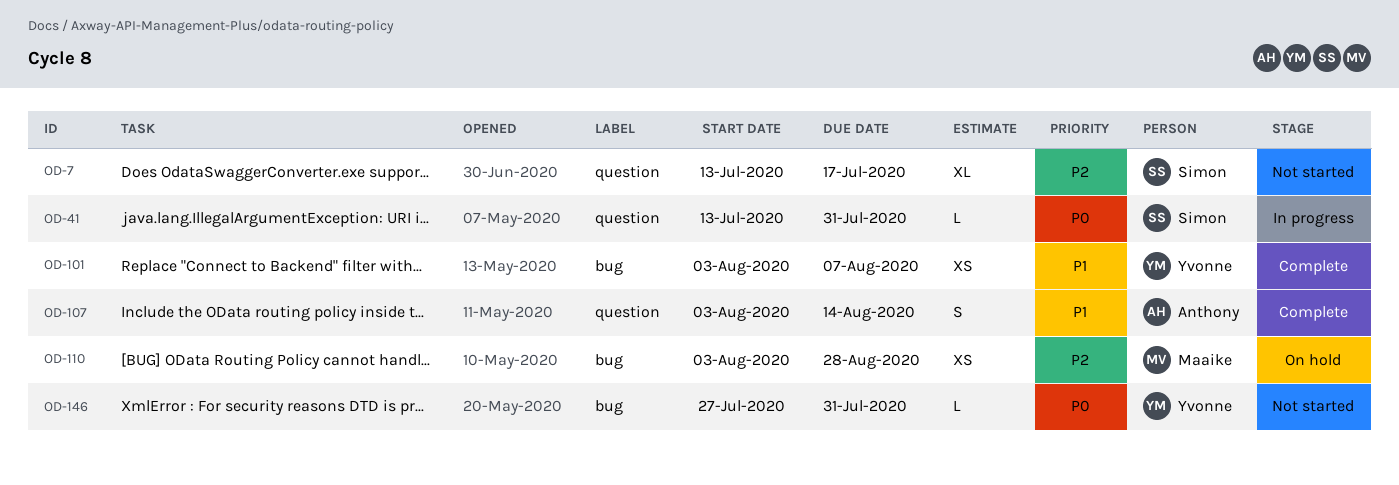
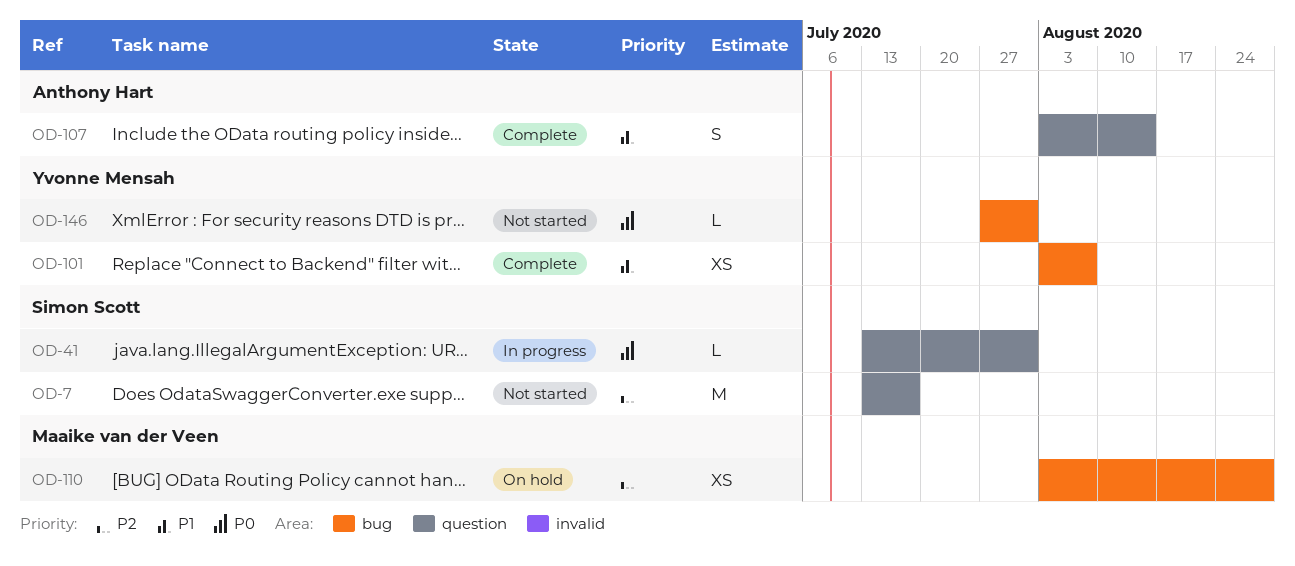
OD-7, estimate: XL -> M

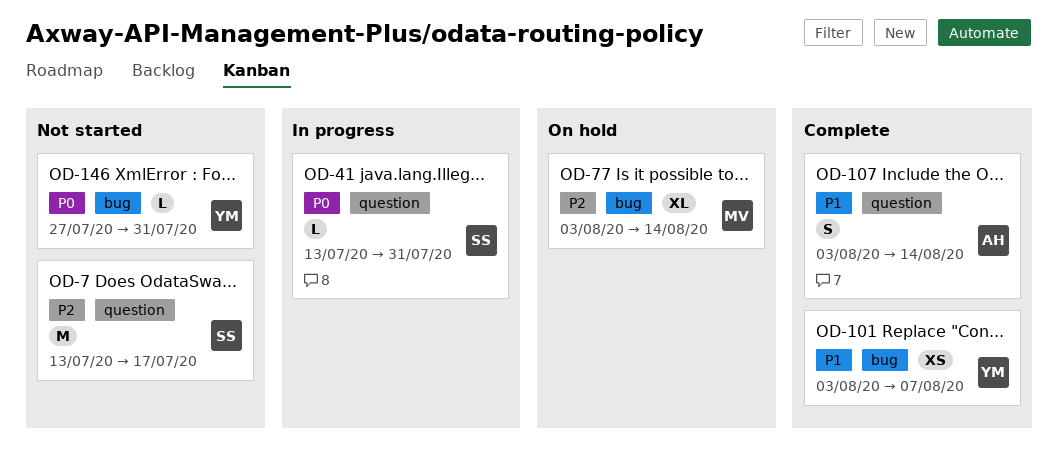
OD-77: none -> present
OD-110: present -> none

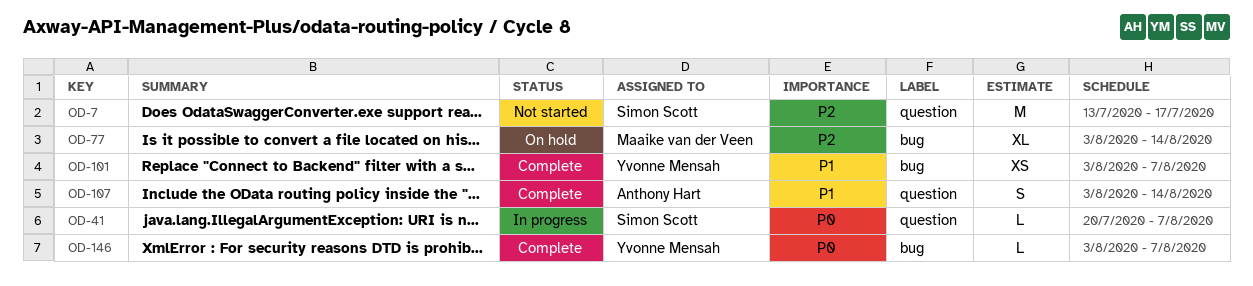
OD-41, start: Jul 13 -> Jul 20
OD-41, due: Jul 31 -> Aug 7
OD-146, status: Not started -> Complete
OD-146, start: Jul 27 -> Aug 3
OD-146, due: Jul 31 -> Aug 7

